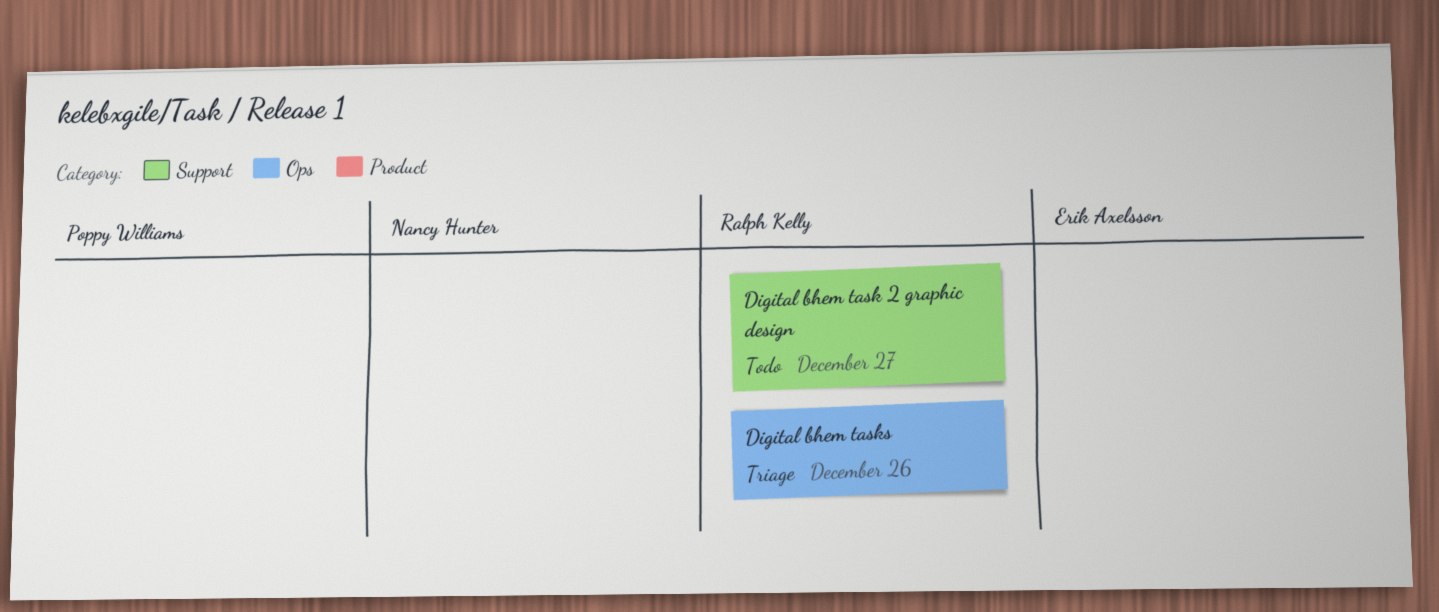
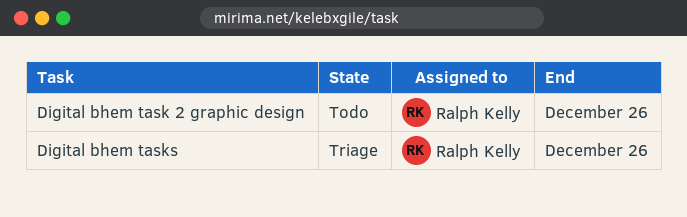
Digital bhem task 2 graphic design, due: Dec 27 -> Dec 26

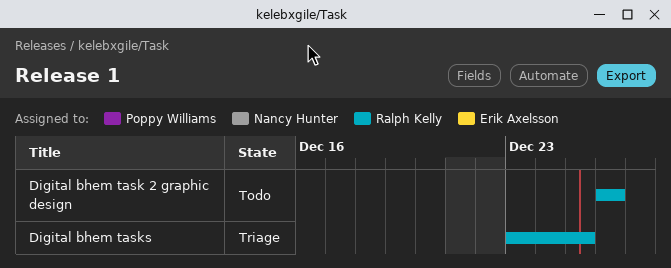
Digital bhem tasks, due: Dec 26 -> Dec 25

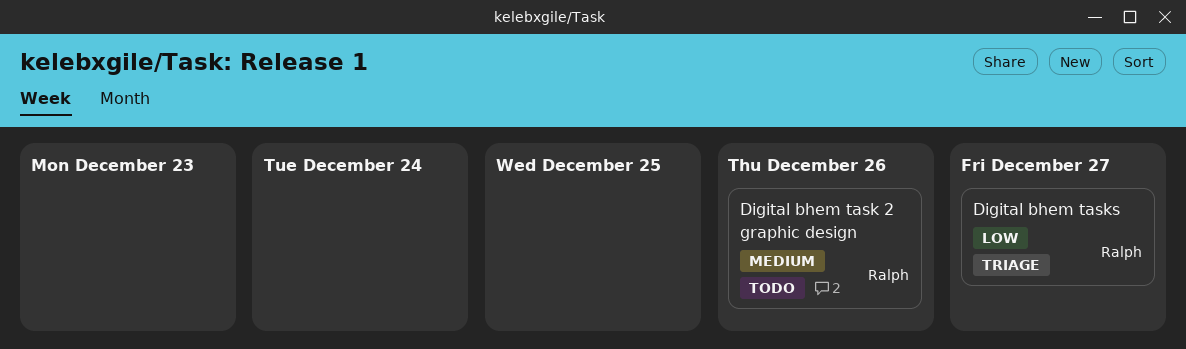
Digital bhem tasks, due: Dec 25 -> Dec 27

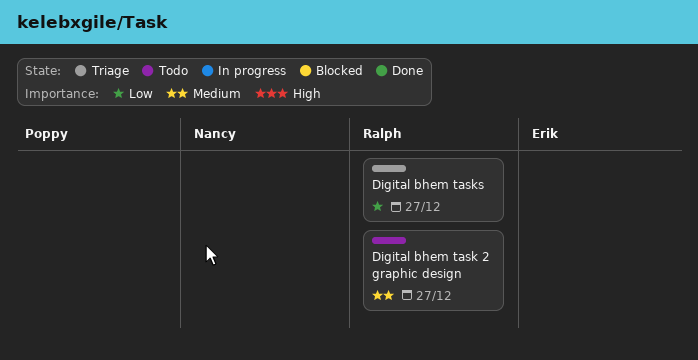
Digital bhem task 2 graphic design, due: Dec 26 -> Dec 27

